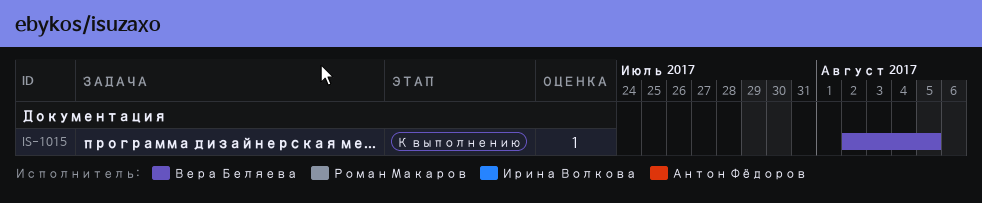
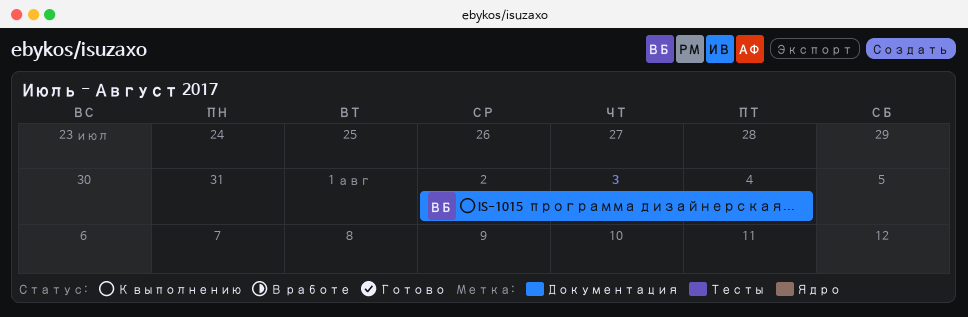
IS-1015, due: Aug 5 -> Aug 4

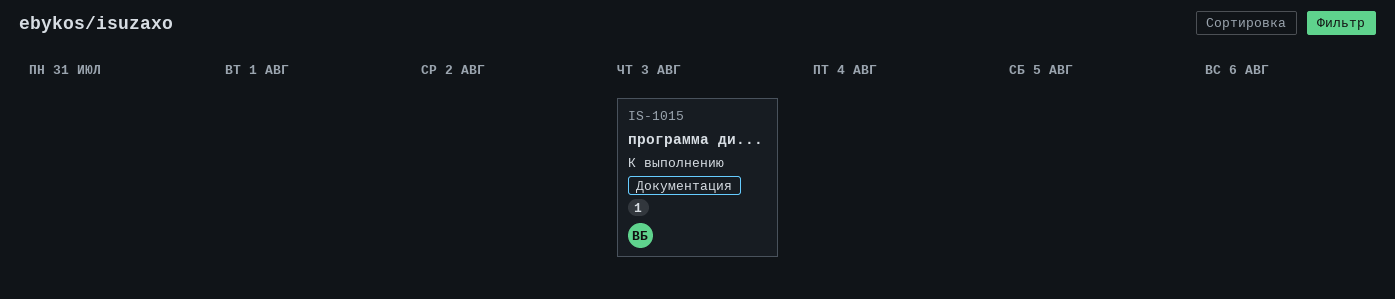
IS-1015, due: Aug 4 -> Aug 3

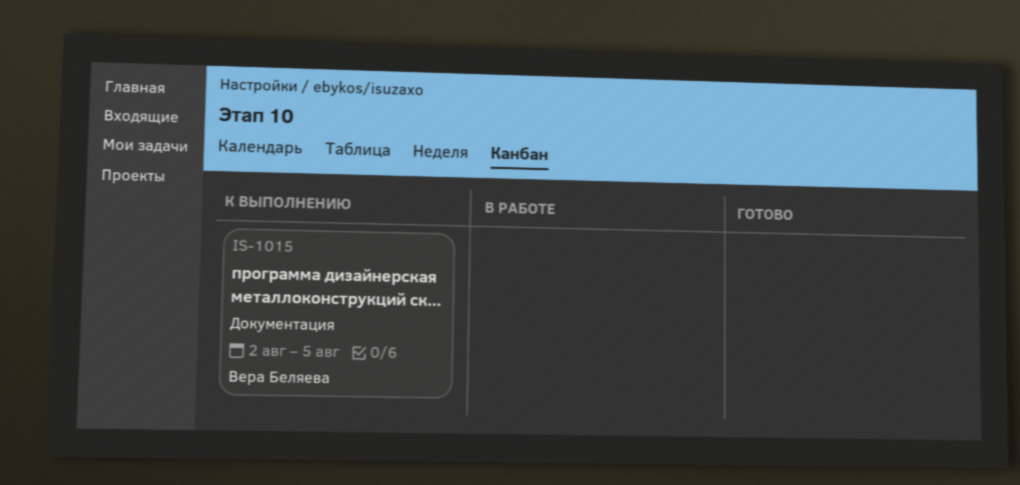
IS-1015, due: Aug 3 -> Aug 5

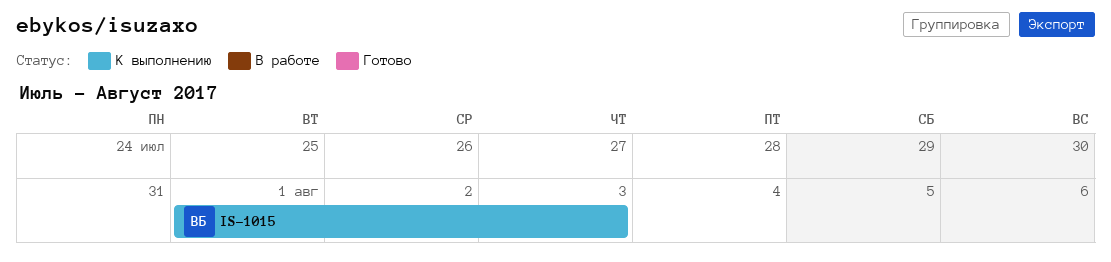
IS-1015, start: Aug 2 -> Aug 1
IS-1015, due: Aug 5 -> Aug 3

